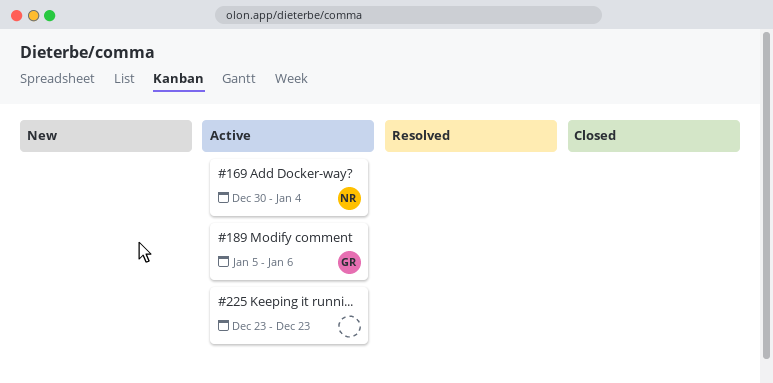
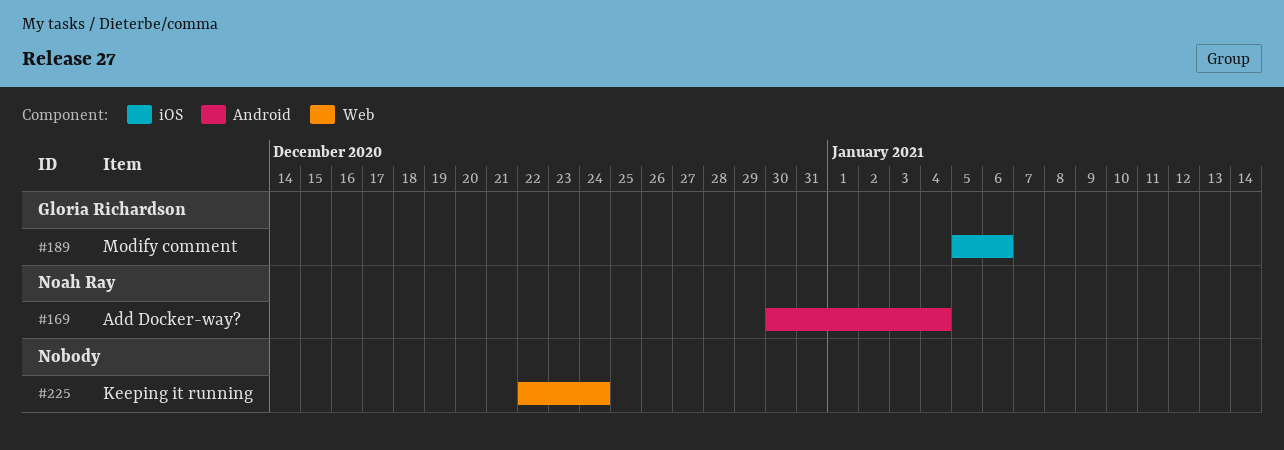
#225, start: Dec 23 -> Dec 22
#225, due: Dec 23 -> Dec 24

